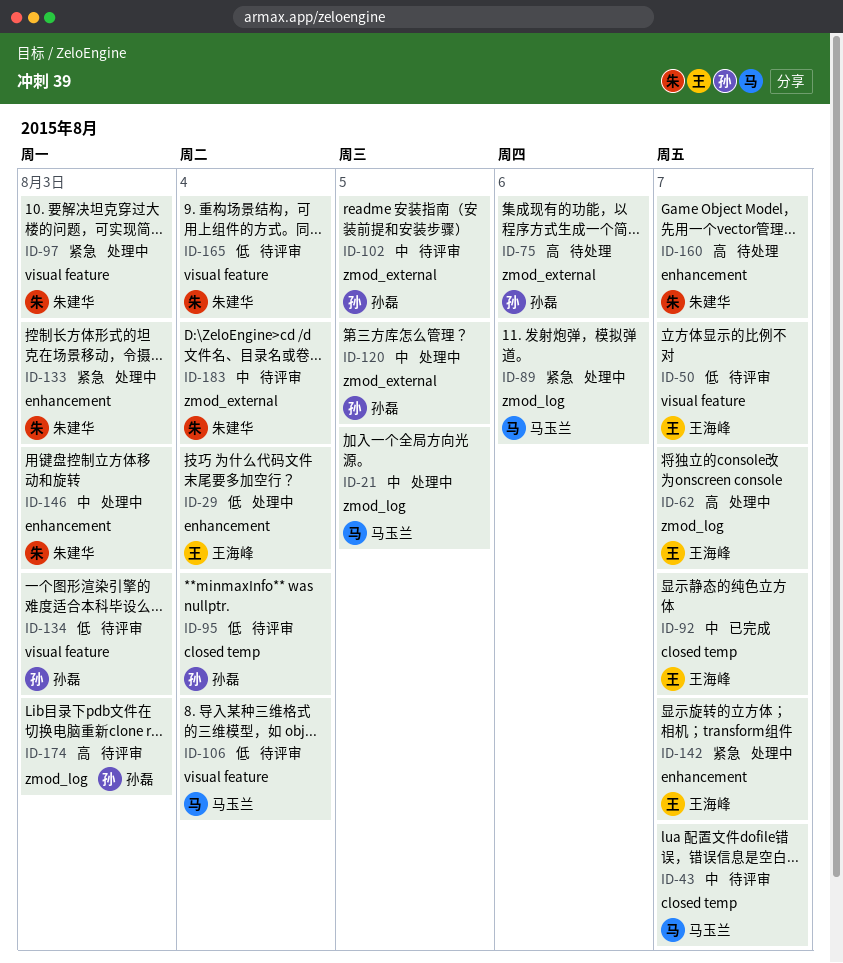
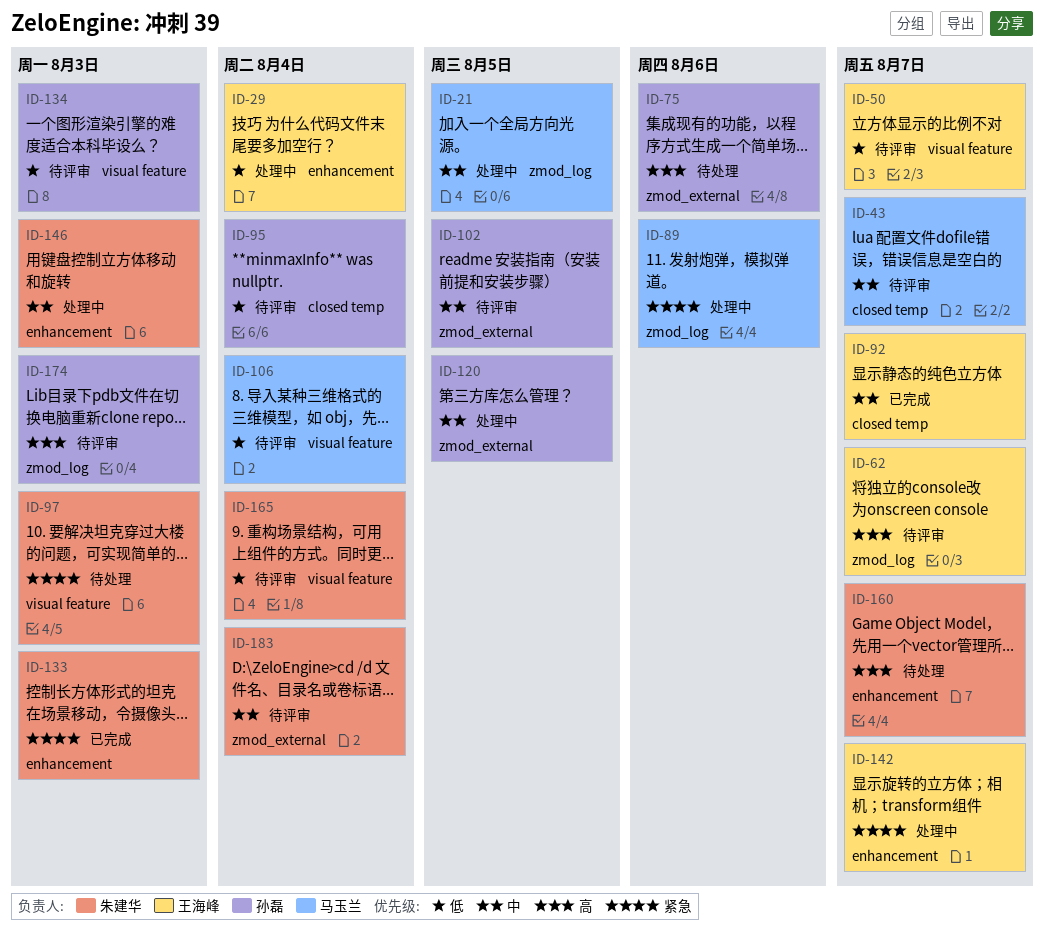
ID-62, status: 处理中 -> 待评审
ID-97, status: 处理中 -> 待处理
ID-133, status: 处理中 -> 已完成

